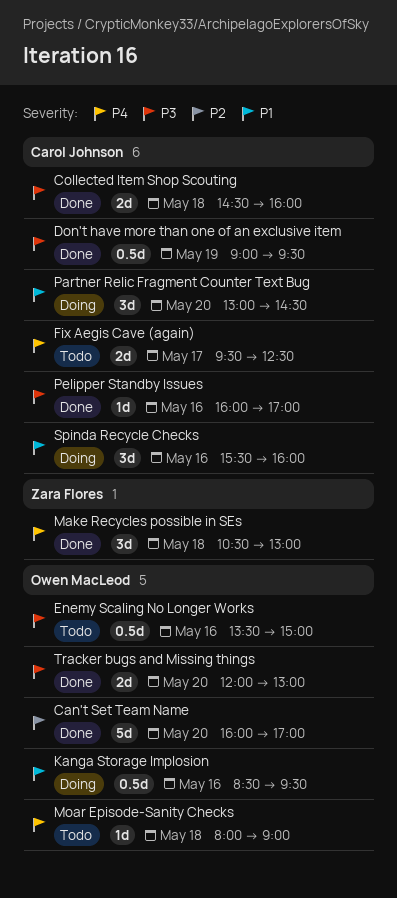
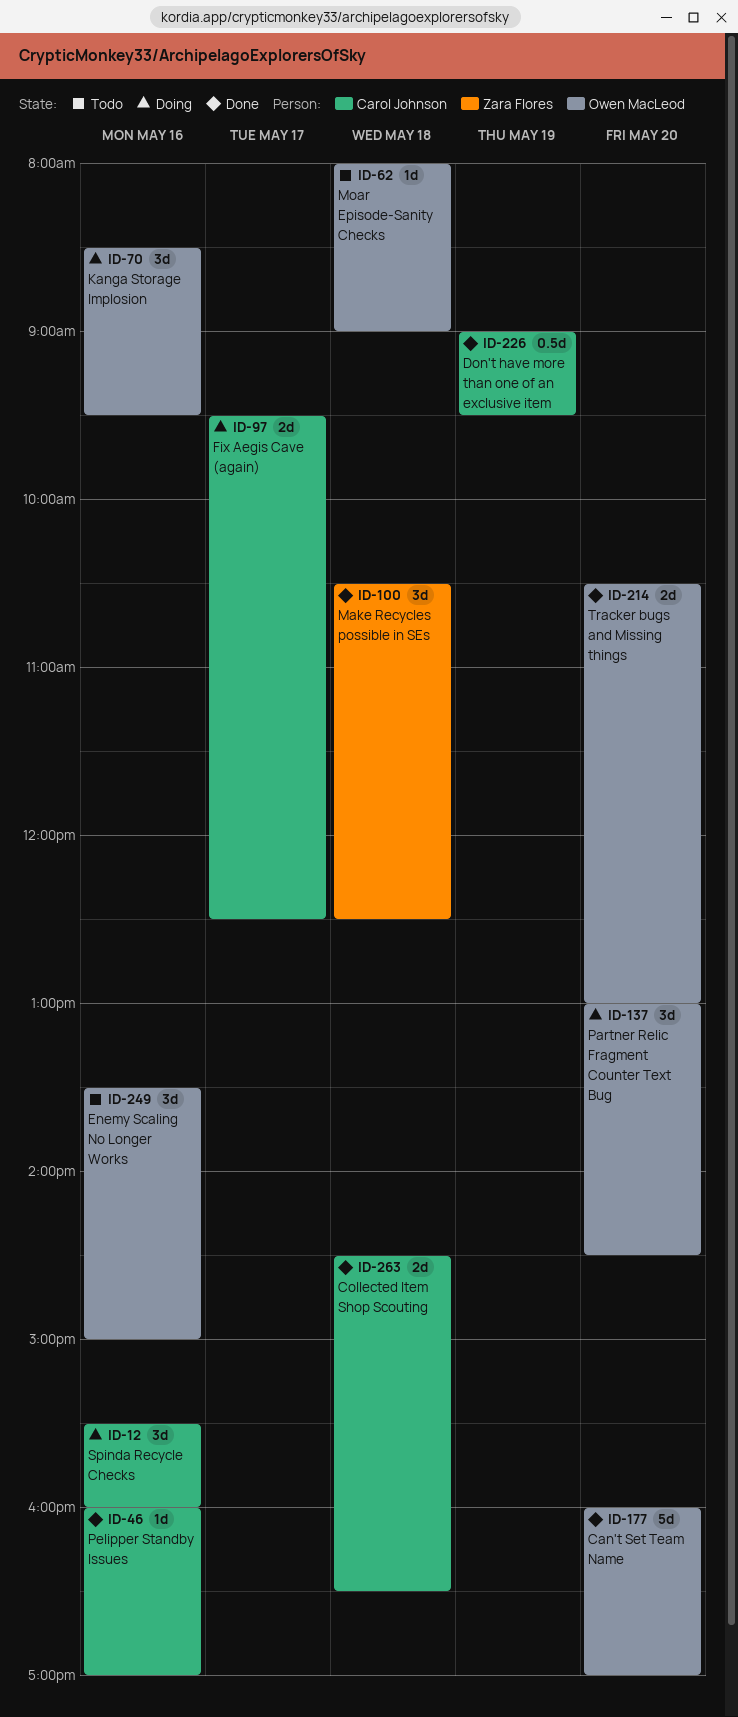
Collected Item Shop Scouting, ends: 16:00 -> 16:30
Enemy Scaling No Longer Works, estimate: 0.5d -> 3d
Fix Aegis Cave (again), status: Todo -> Doing
Kanga Storage Implosion, estimate: 0.5d -> 3d
Make Recycles possible in SEs, ends: 13:00 -> 12:30
Partner Relic Fragment Counter Text Bug, owner: Carol Johnson -> Owen MacLeod
Tracker bugs and Missing things, begins: 12:00 -> 10:30

